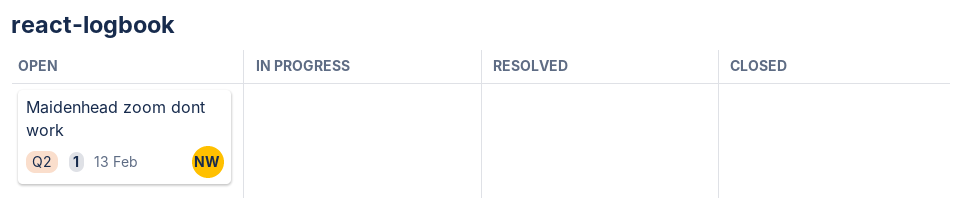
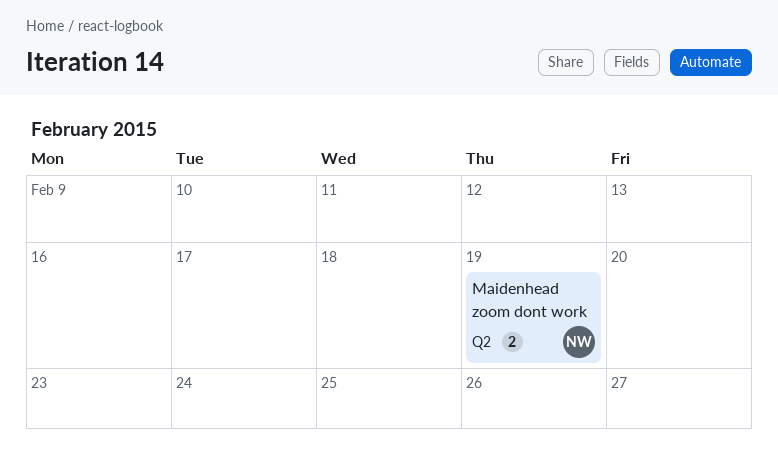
Maidenhead zoom dont work, estimate: 1 -> 2
Maidenhead zoom dont work, due: Feb 13 -> Feb 19

